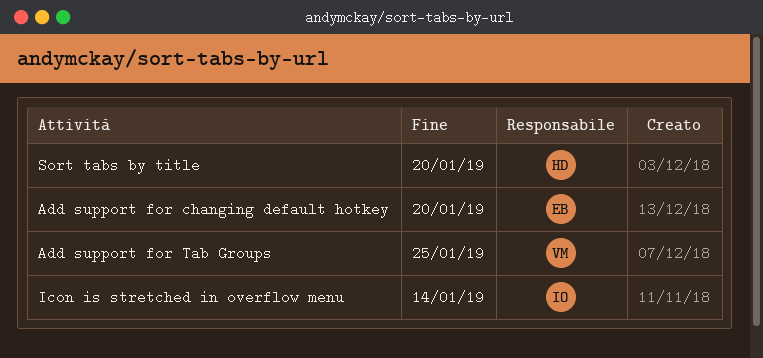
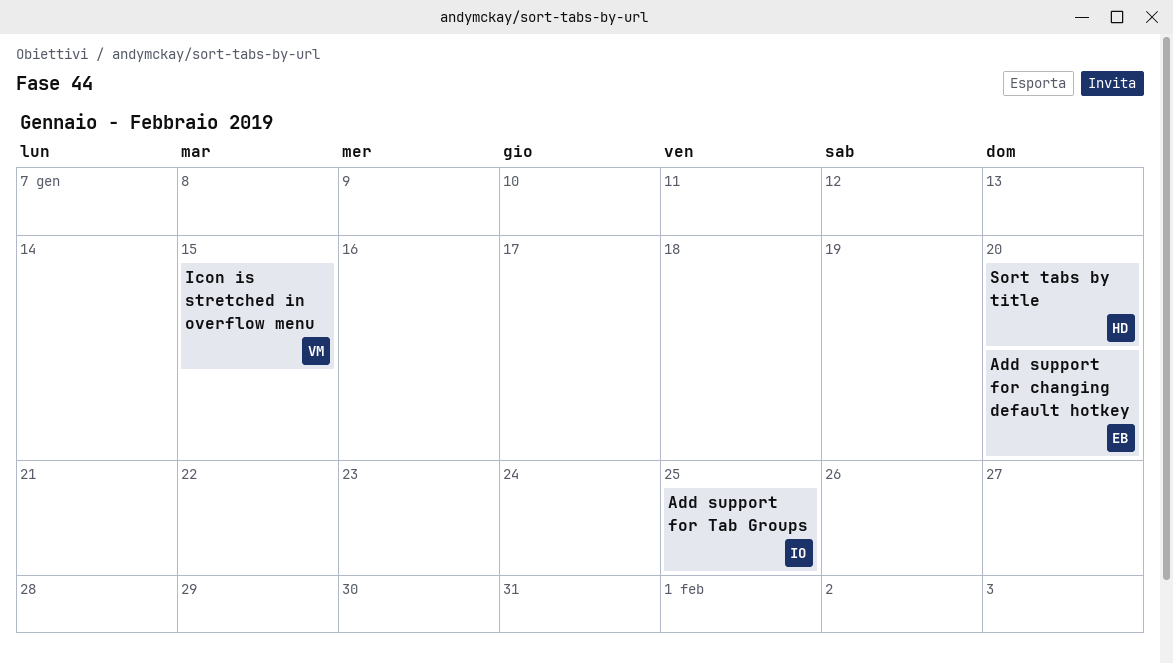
Add support for Tab Groups, owner: VM -> IO
Icon is stretched in overflow menu, owner: IO -> VM
Icon is stretched in overflow menu, due: Jan 14 -> Jan 15

